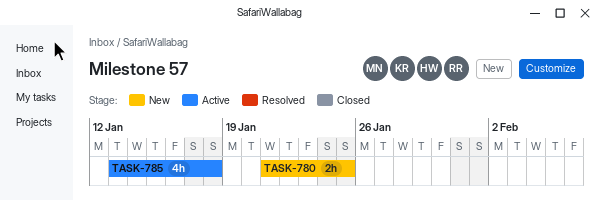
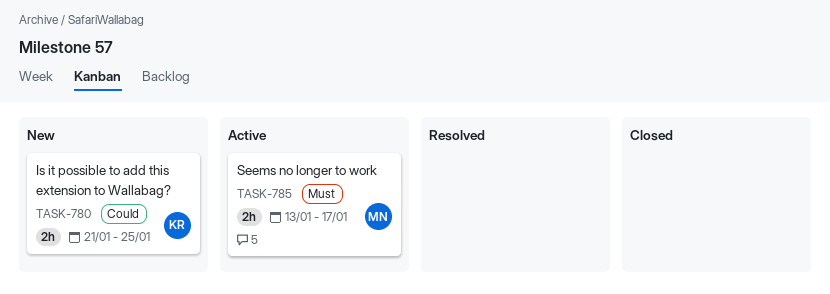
TASK-785, estimate: 4h -> 2h
TASK-785, due: Jan 18 -> Jan 17

